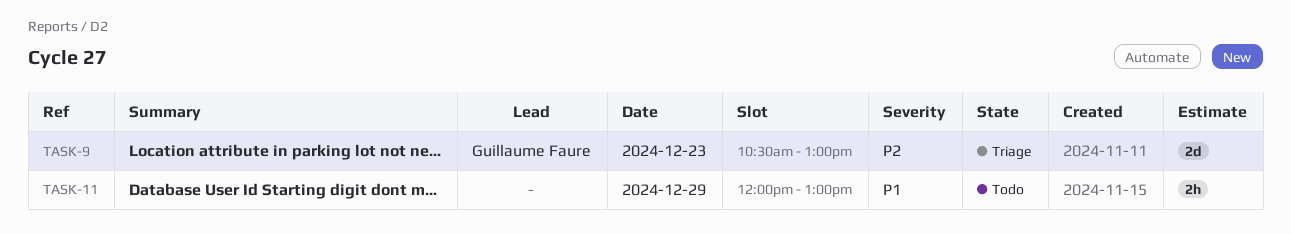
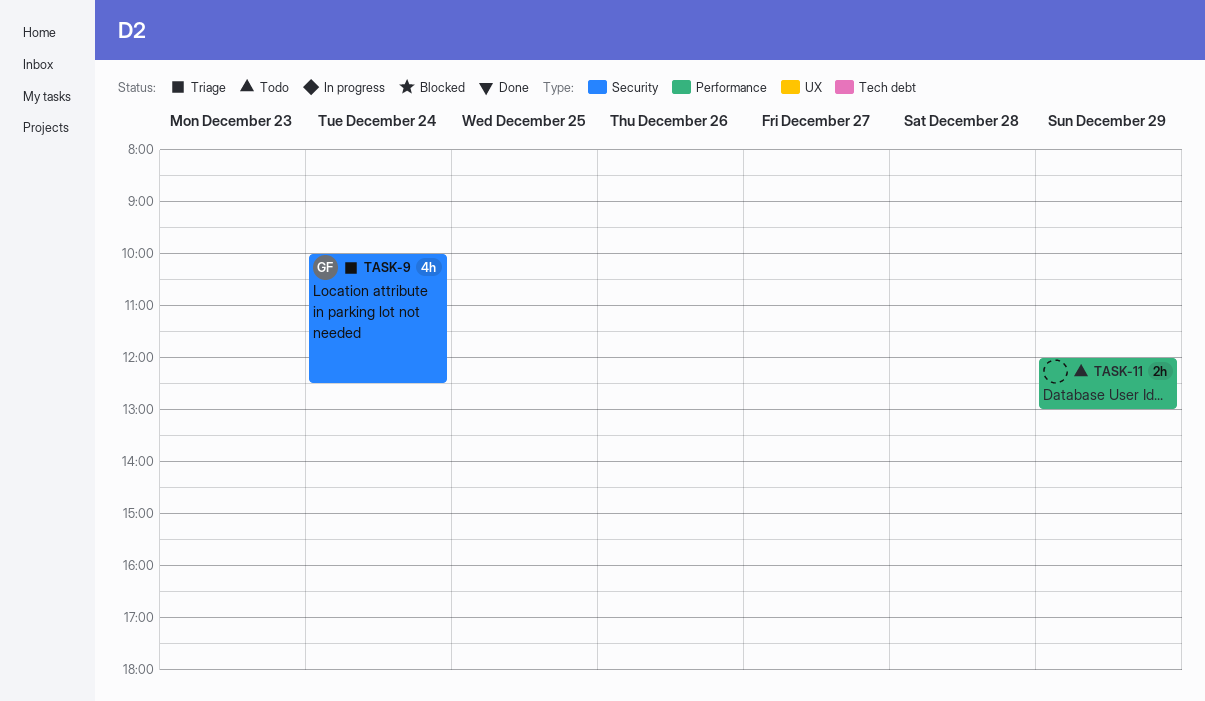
TASK-9, estimate: 2d -> 4h
TASK-9, day: Dec 23 -> Dec 24
TASK-9, begins: 10:30 -> 10:00
TASK-9, ends: 13:00 -> 12:30

